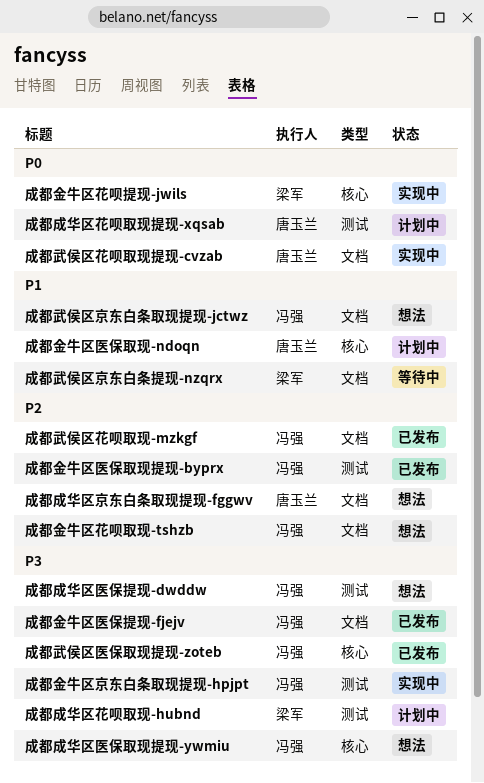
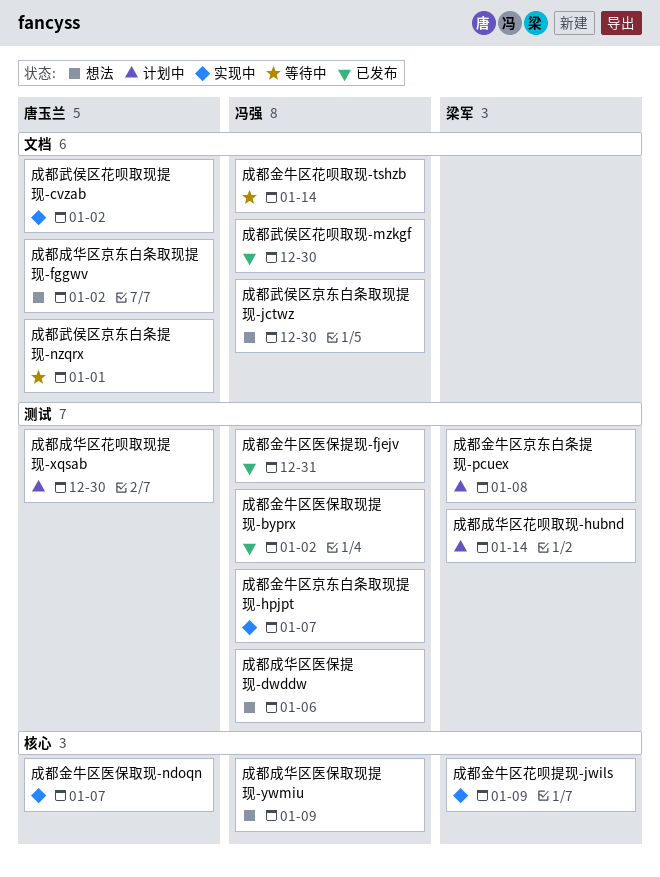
成都武侯区京东白条提现-nzqrx, owner: 梁军 -> 唐玉兰
成都武侯区医保取现提现-zoteb: present -> none
成都金牛区京东白条提现-pcuex: none -> present
成都金牛区医保取现-ndoqn, status: 计划中 -> 实现中
成都金牛区医保提现-fjejv, label: 文档 -> 测试
成都金牛区花呗取现-tshzb, status: 想法 -> 等待中

